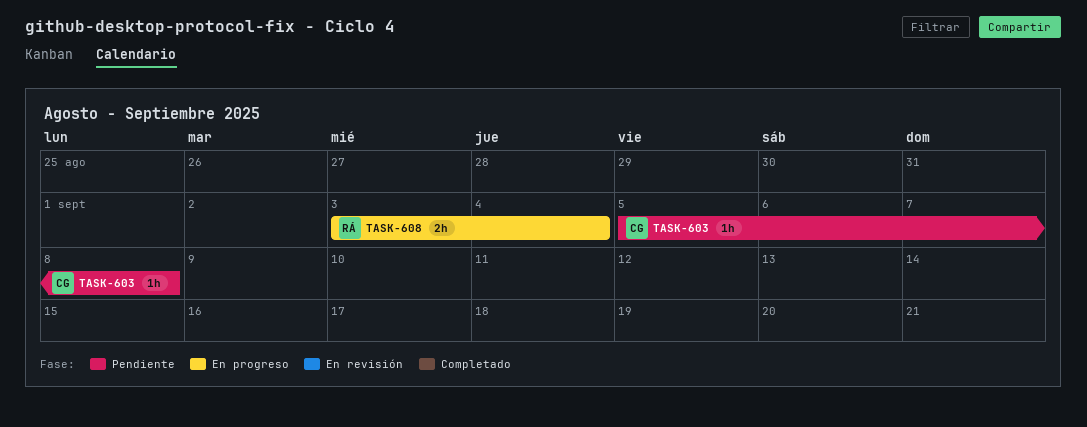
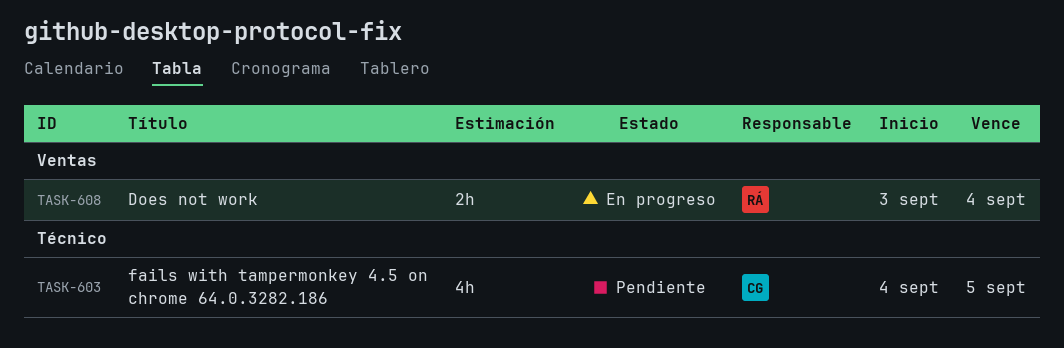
TASK-603, estimate: 1h -> 4h
TASK-603, start: Sep 5 -> Sep 4
TASK-603, due: Sep 8 -> Sep 5

